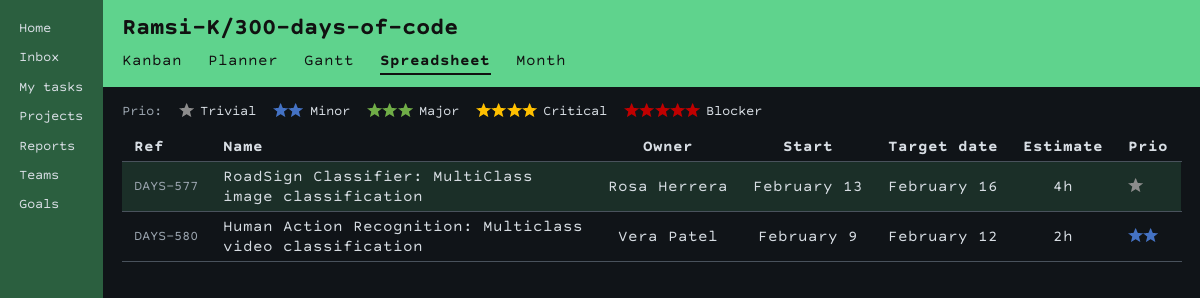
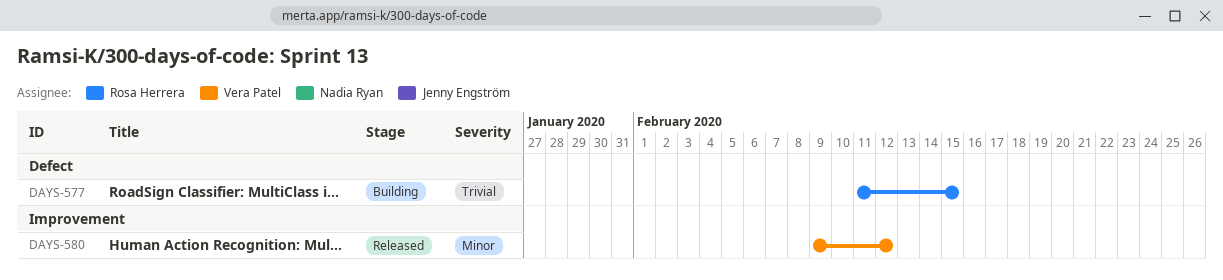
DAYS-577, start: Feb 13 -> Feb 11
DAYS-577, due: Feb 16 -> Feb 15

